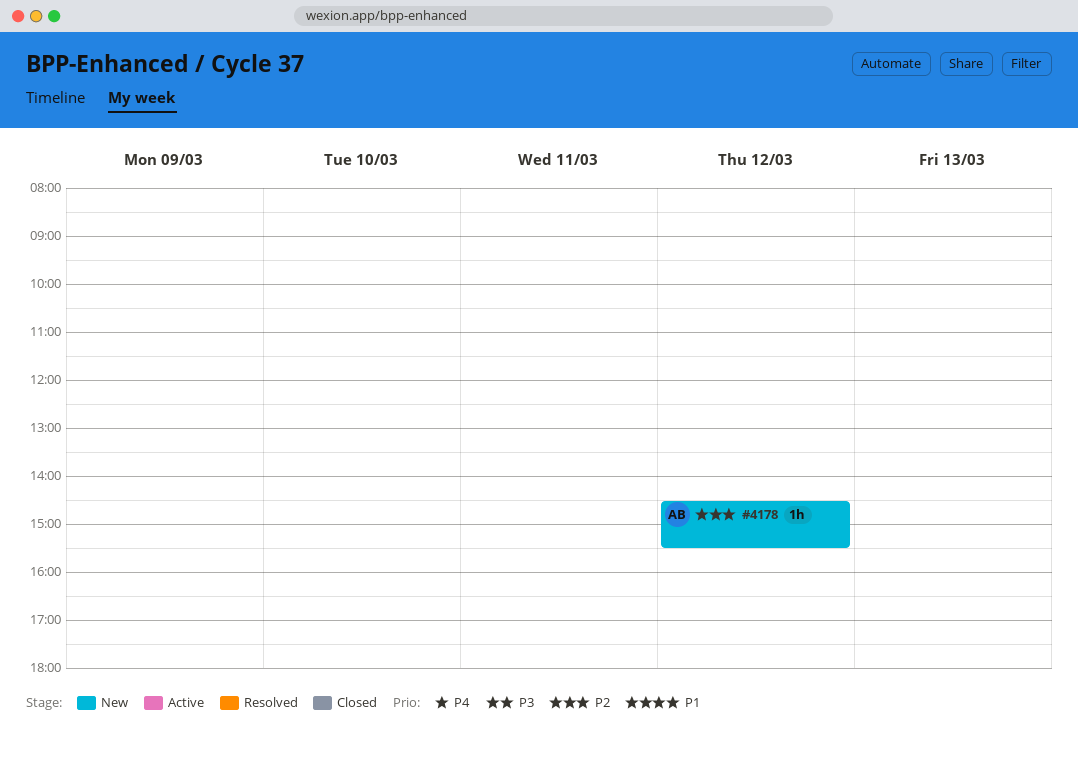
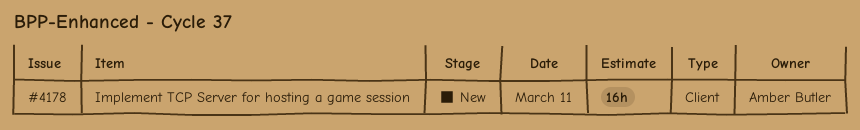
#4178, estimate: 1h -> 16h
#4178, day: Mar 12 -> Mar 11

